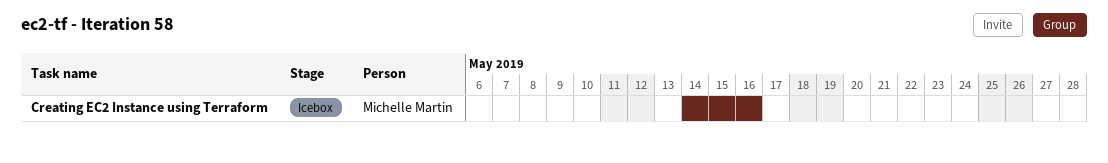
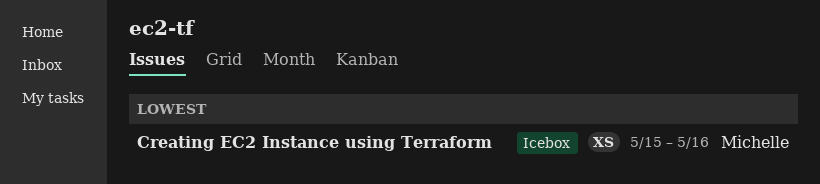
Creating EC2 Instance using Terraform, start: May 14 -> May 15

